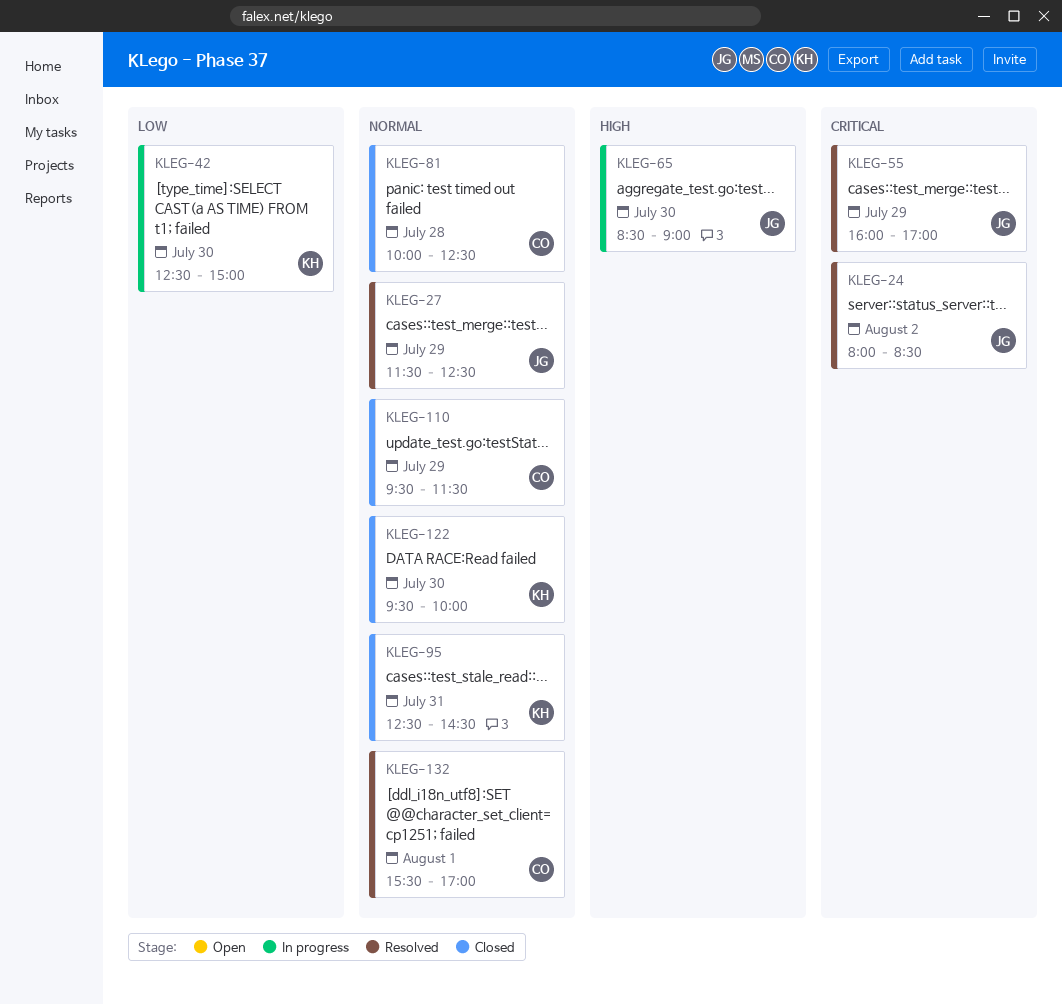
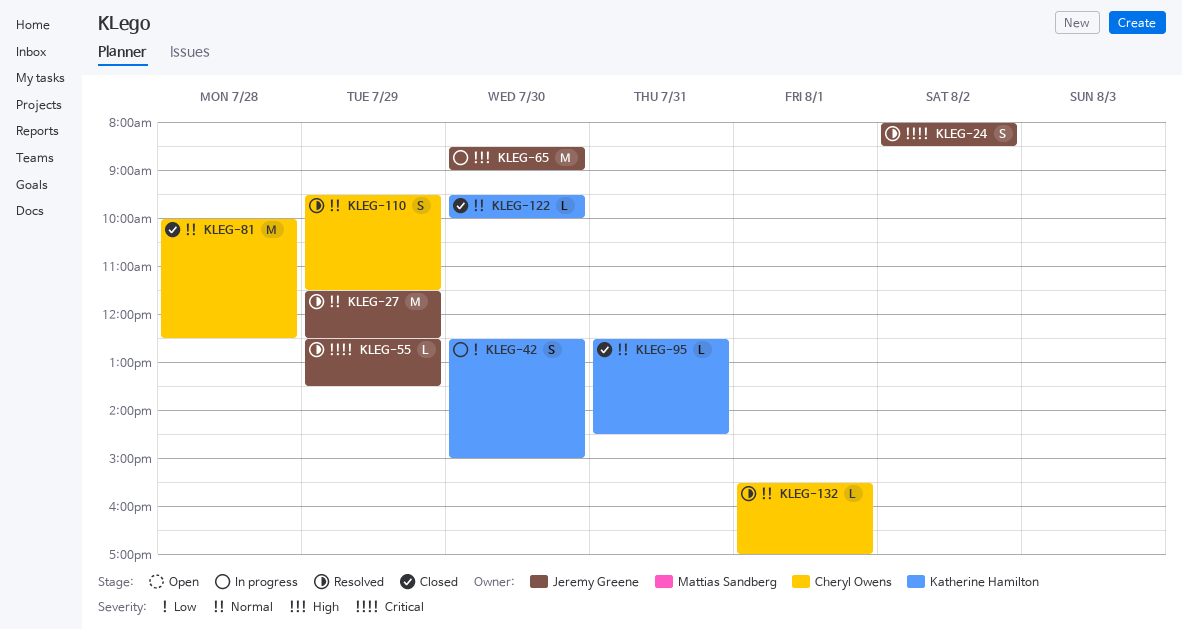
KLEG-55, begins: 16:00 -> 12:30
KLEG-55, ends: 17:00 -> 13:30
KLEG-110, status: Closed -> Resolved

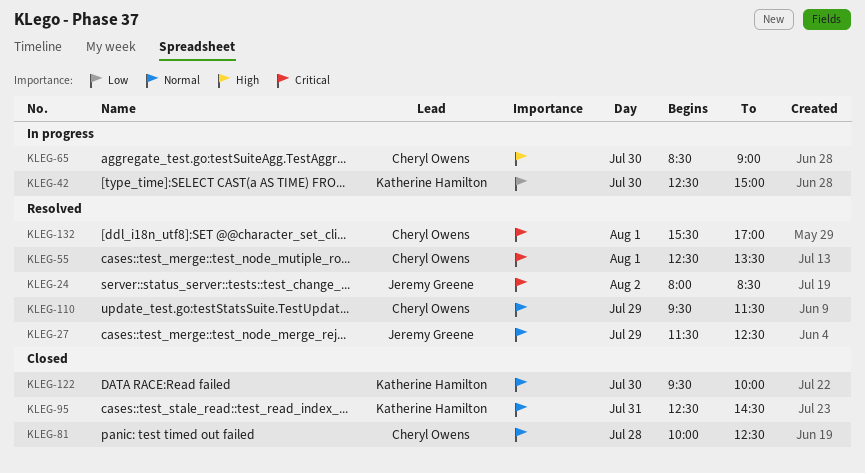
KLEG-55, owner: Jeremy Greene -> Cheryl Owens
KLEG-55, day: Jul 29 -> Aug 1
KLEG-65, owner: Jeremy Greene -> Cheryl Owens
KLEG-132, priority: Normal -> Critical

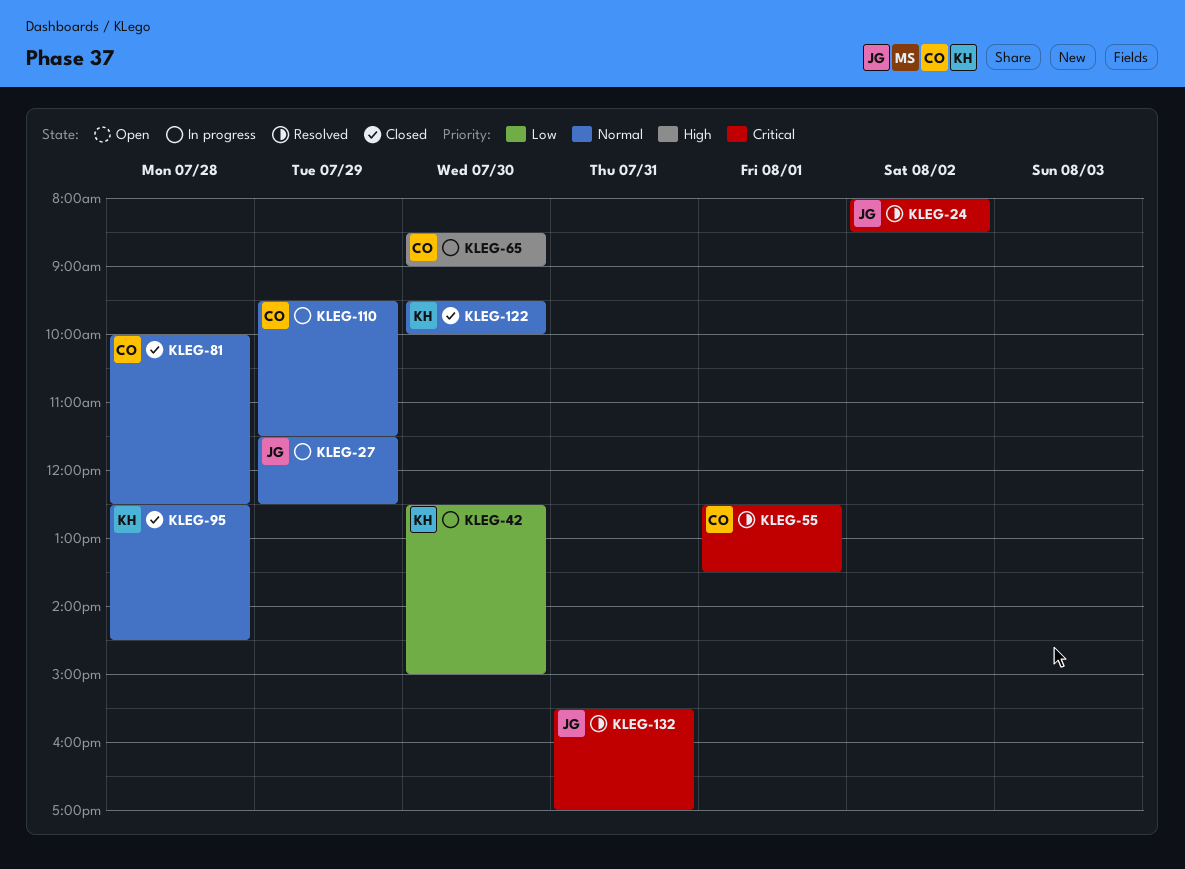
KLEG-27, status: Resolved -> In progress
KLEG-95, day: Jul 31 -> Jul 28
KLEG-110, status: Resolved -> In progress
KLEG-132, owner: Cheryl Owens -> Jeremy Greene
KLEG-132, day: Aug 1 -> Jul 31

